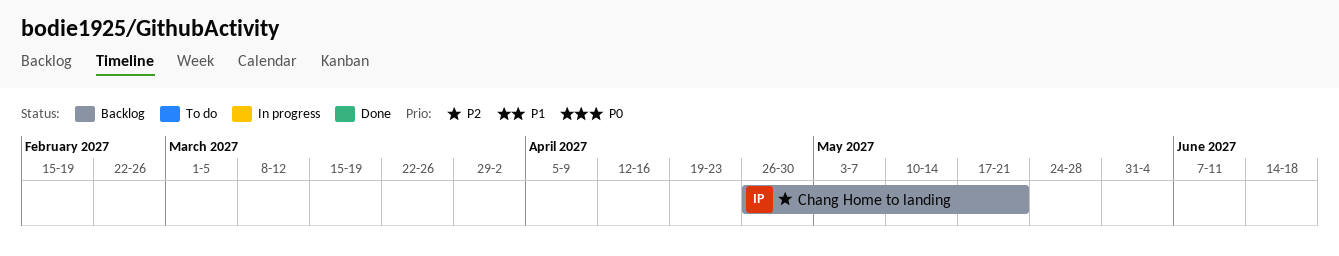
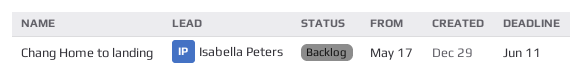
Chang Home to landing, start: Apr 26 -> May 17
Chang Home to landing, due: May 21 -> Jun 11

